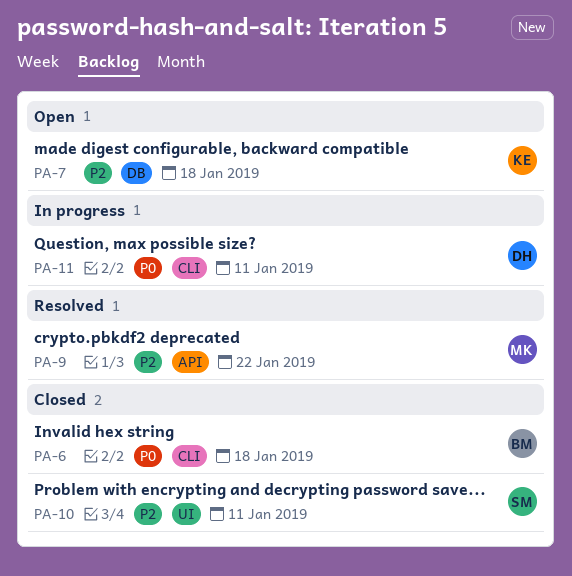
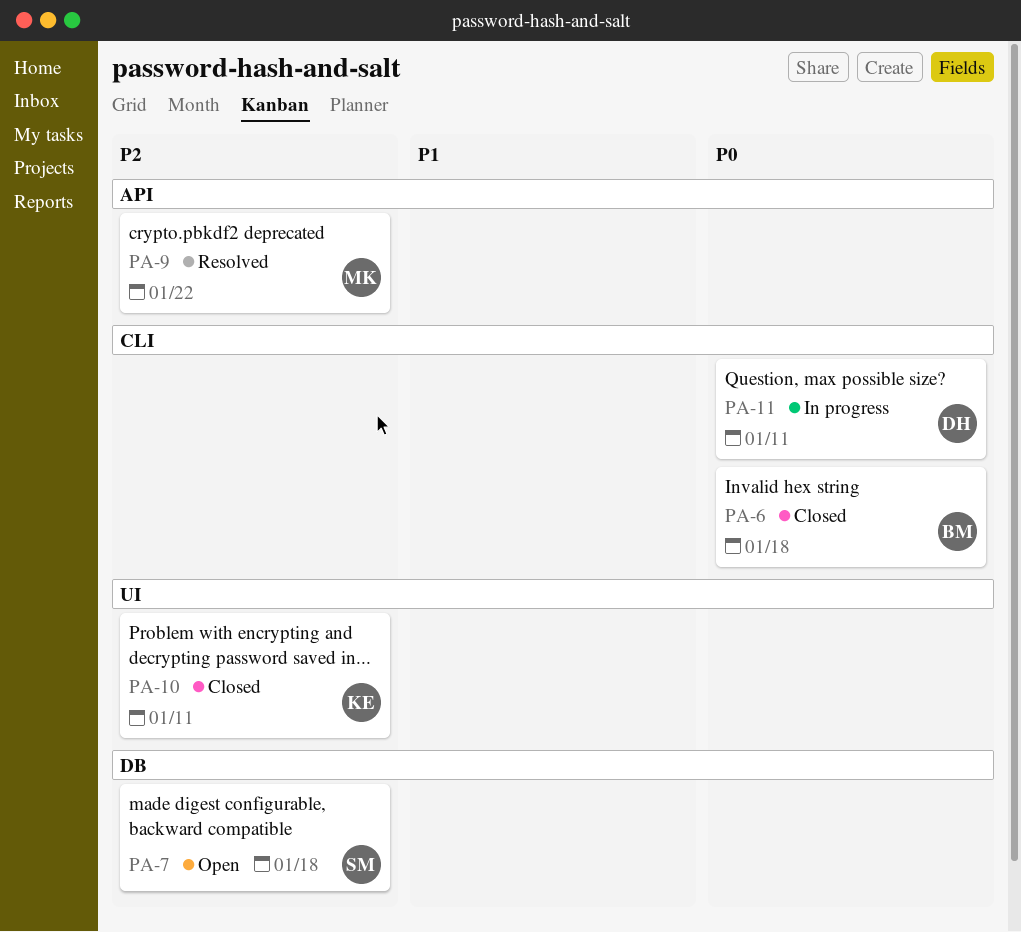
PA-7, owner: KE -> SM
PA-10, owner: SM -> KE

